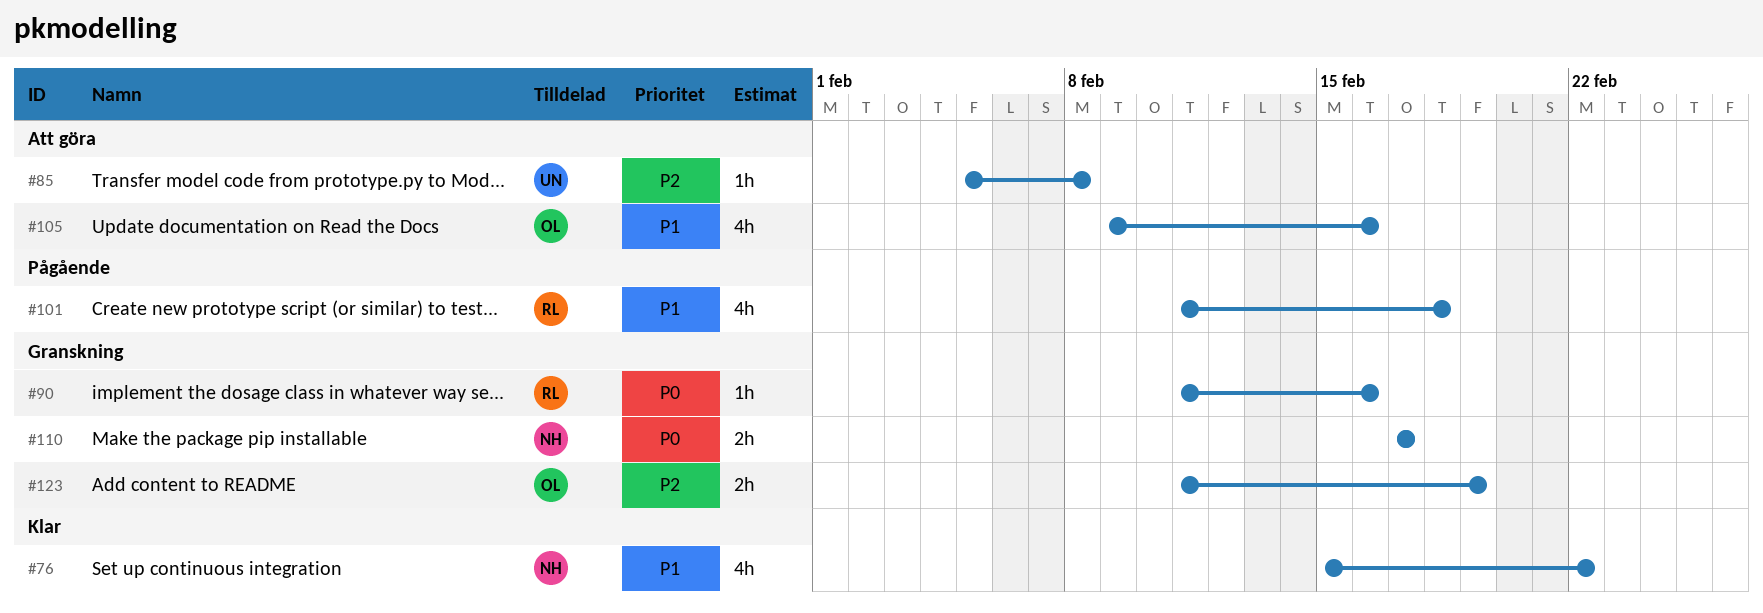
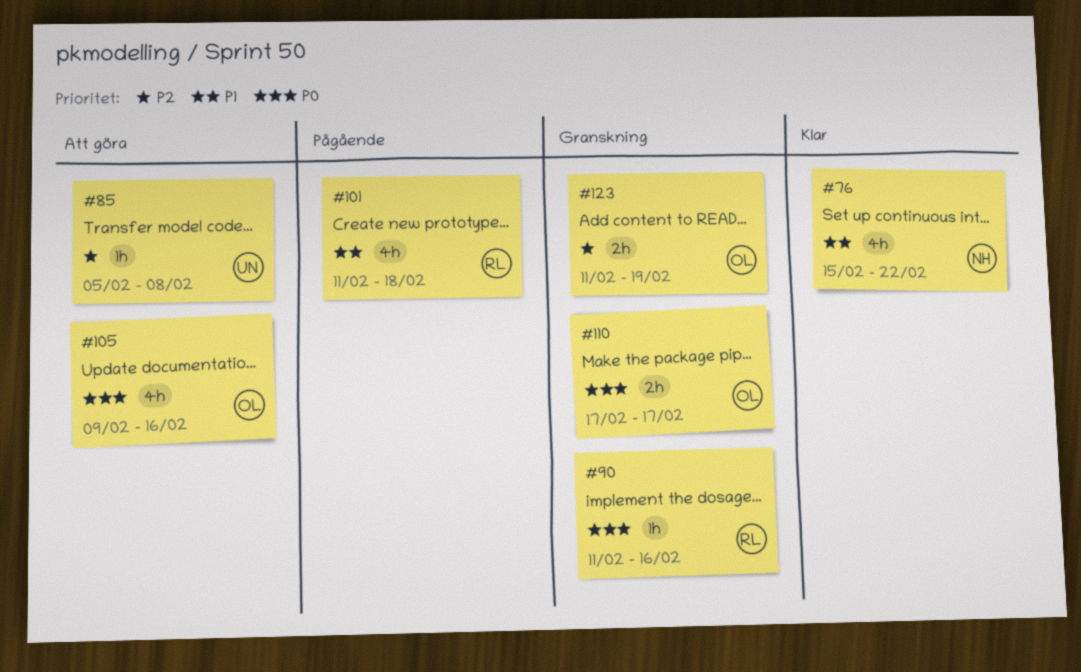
#105, priority: P1 -> P0
#110, owner: NH -> OL

